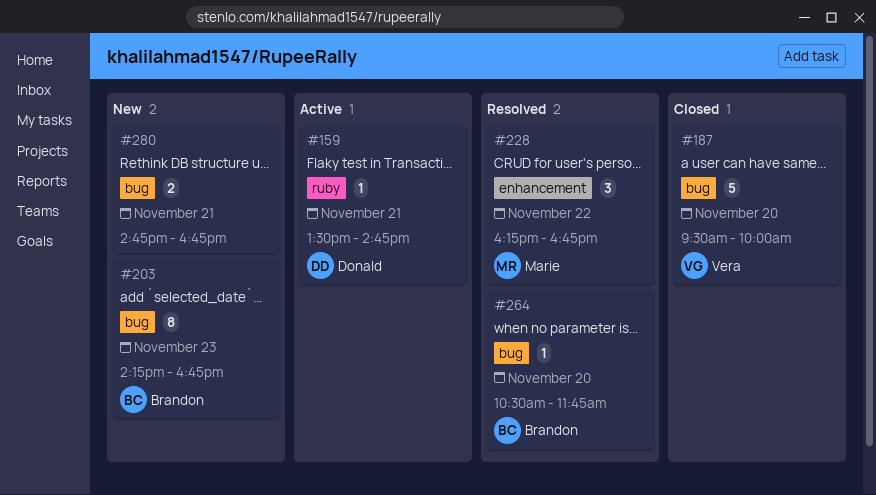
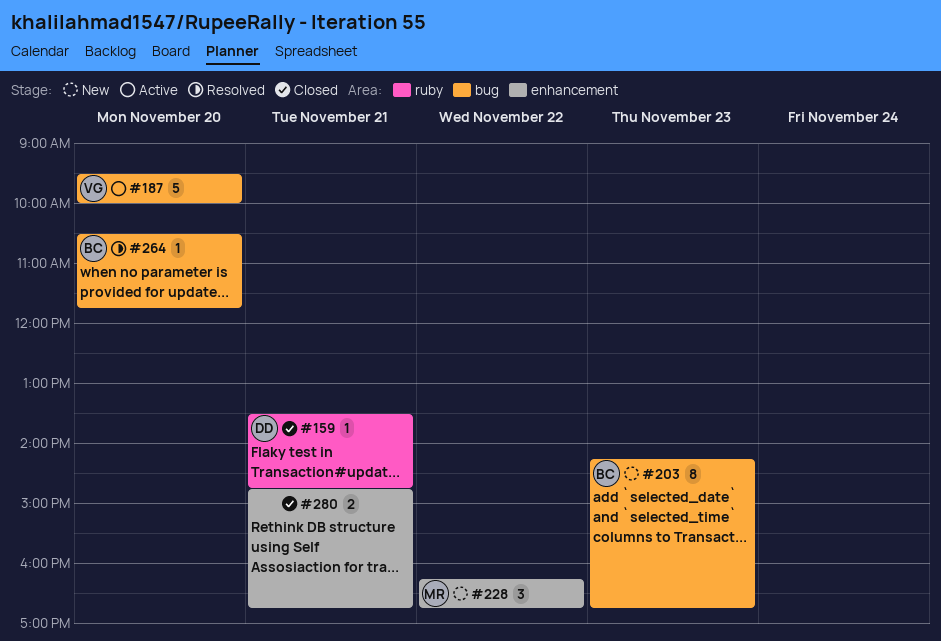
#159, status: Active -> Closed
#187, status: Closed -> Active
#228, status: Resolved -> New
#280, status: New -> Closed
#280, label: bug -> enhancement

